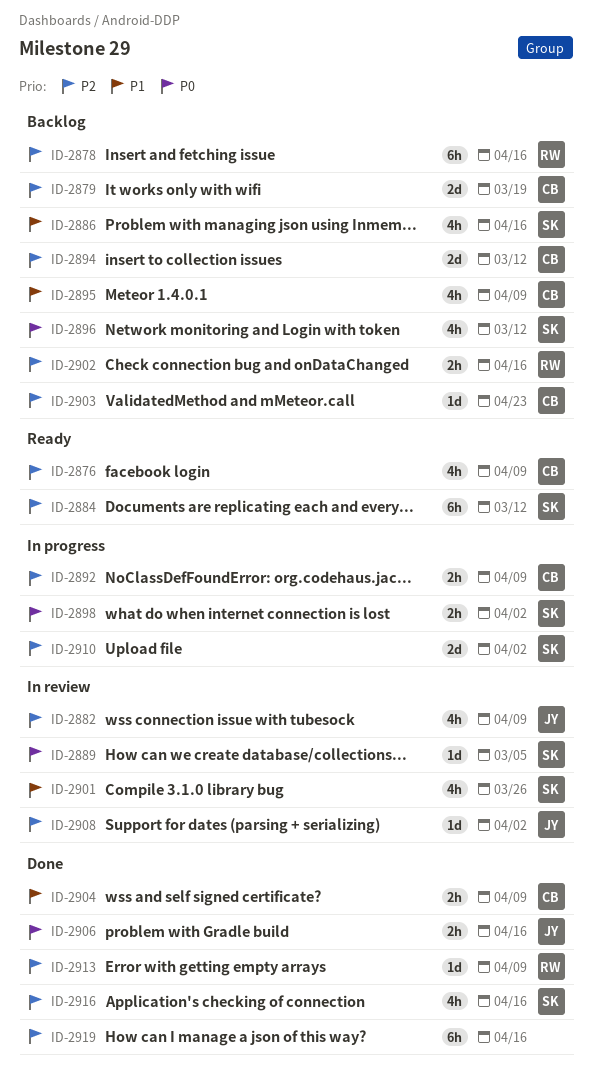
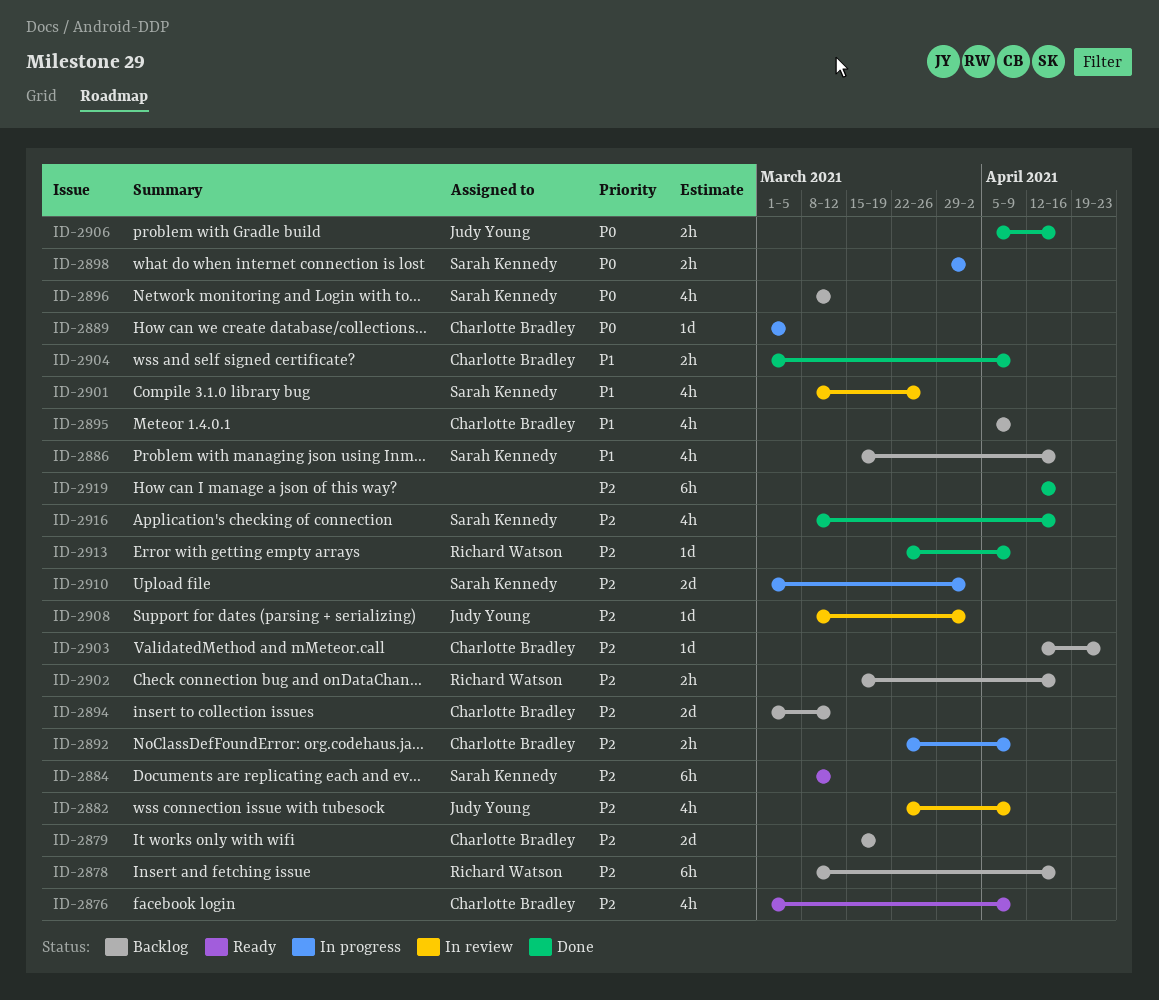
ID-2889, status: In review -> In progress
ID-2889, owner: Sarah Kennedy -> Charlotte Bradley

